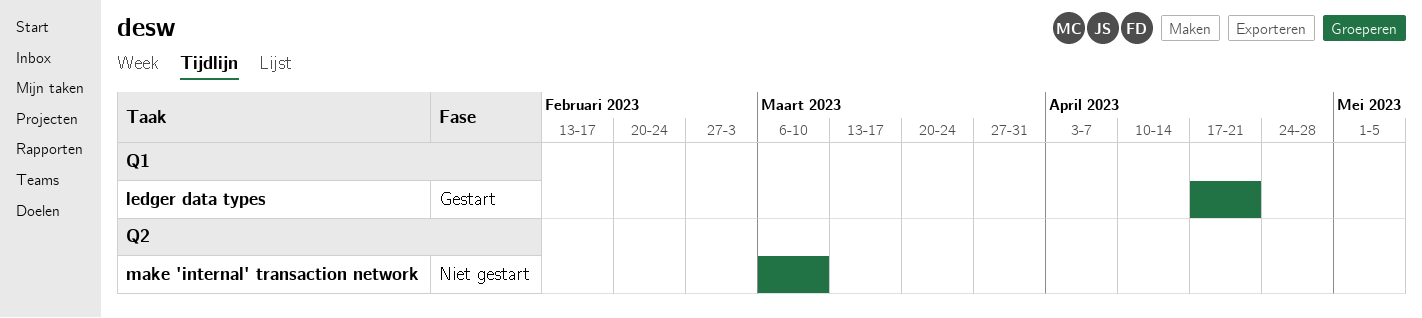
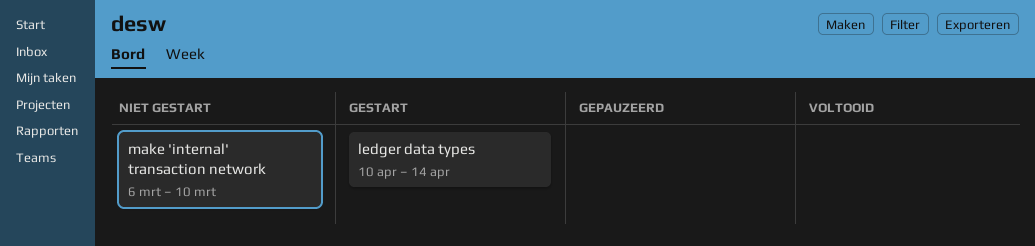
ledger data types, start: Apr 17 -> Apr 10
ledger data types, due: Apr 21 -> Apr 14

